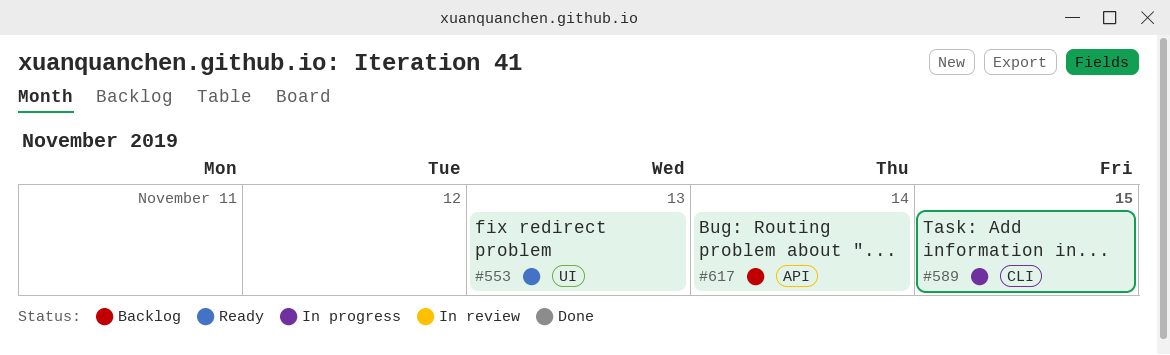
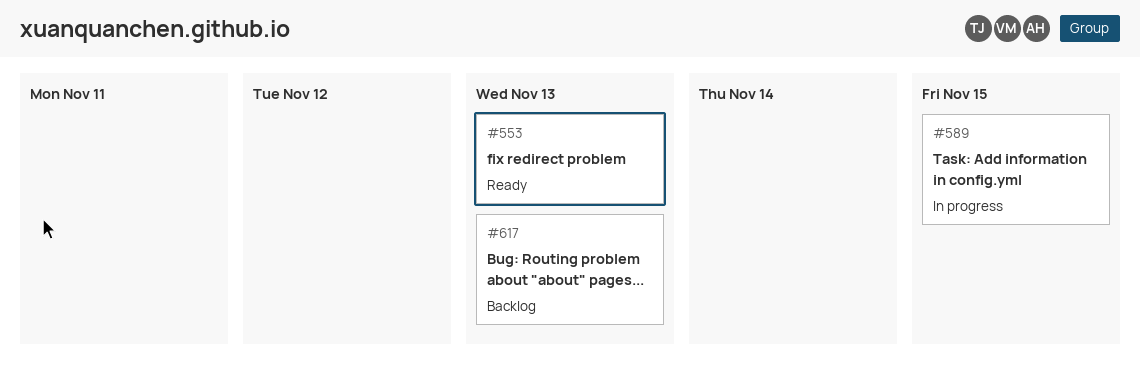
#617, due: Nov 14 -> Nov 13

